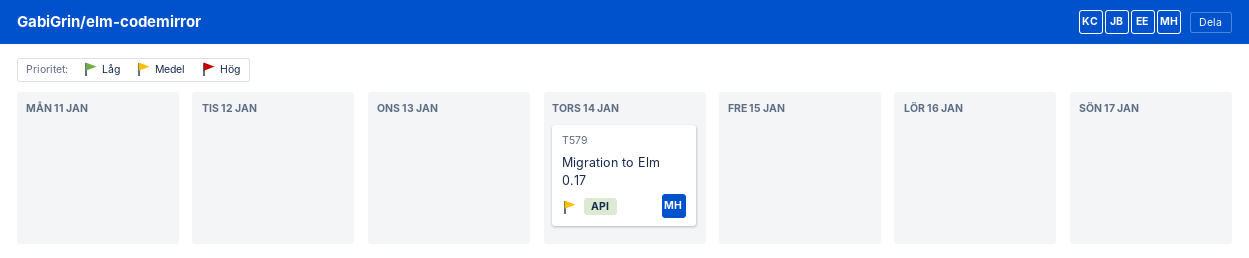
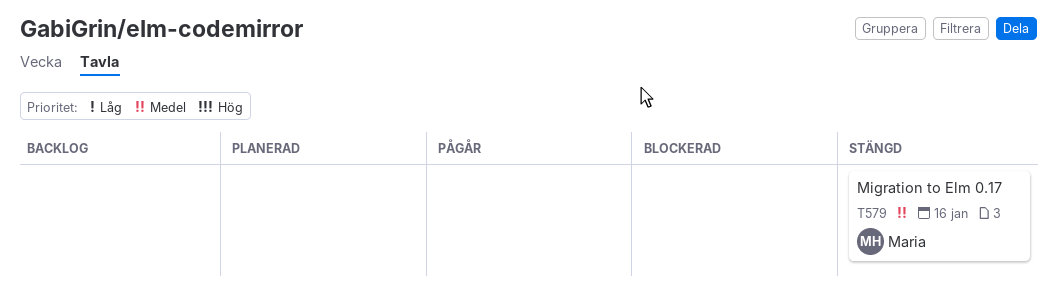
T579, due: Jan 14 -> Jan 16

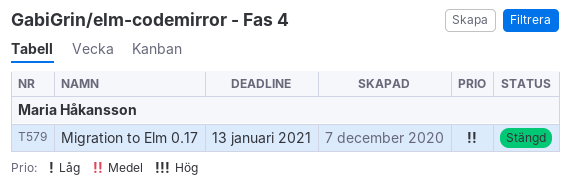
T579, due: Jan 16 -> Jan 13

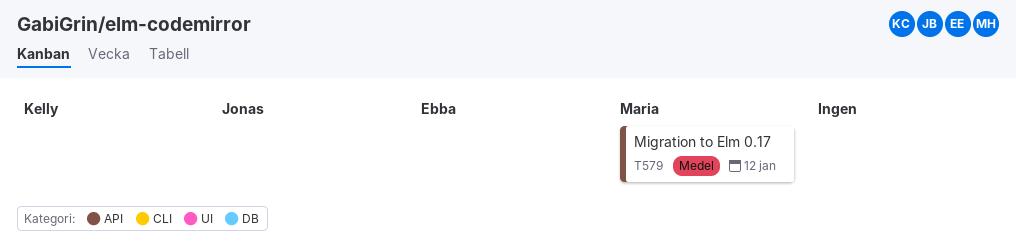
T579, due: Jan 13 -> Jan 12

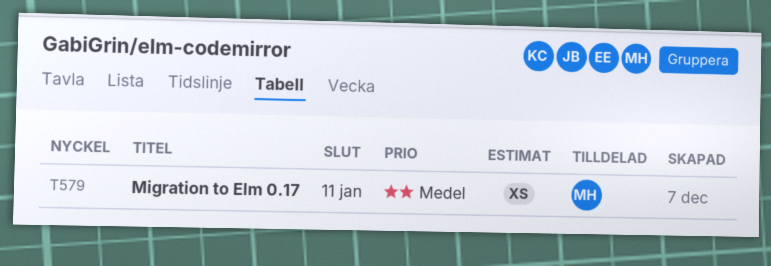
T579, due: Jan 12 -> Jan 11

